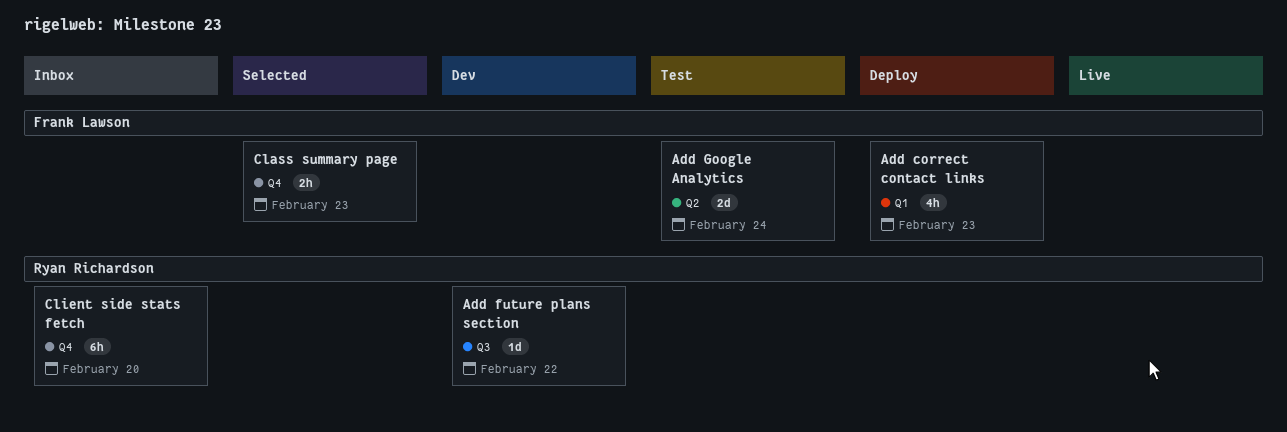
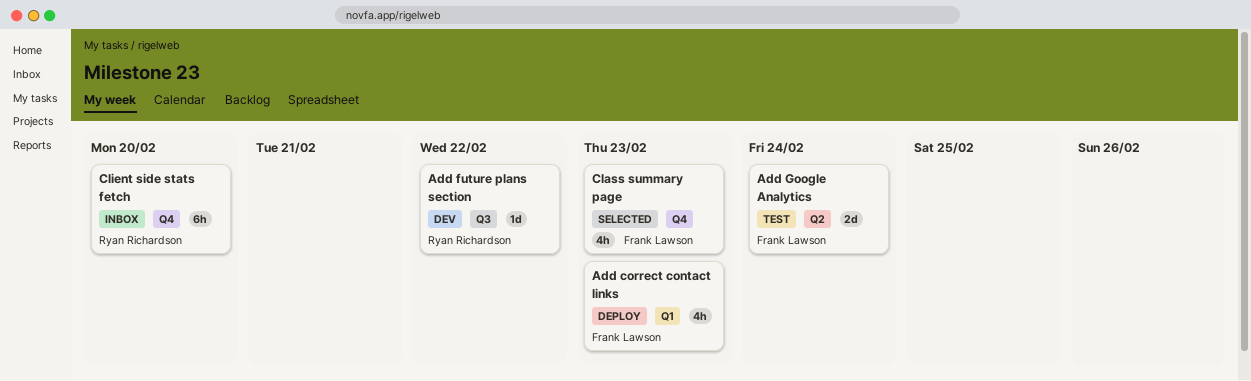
Class summary page, estimate: 2h -> 4h

